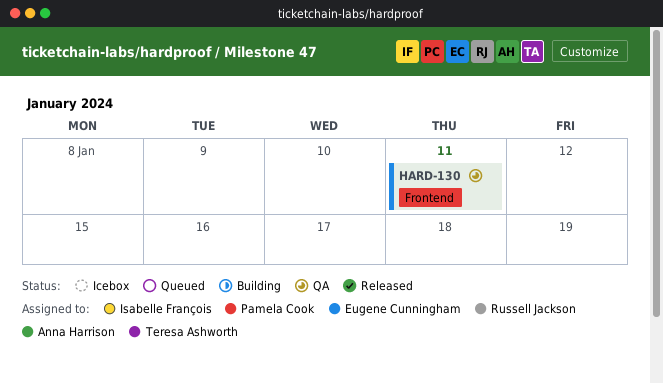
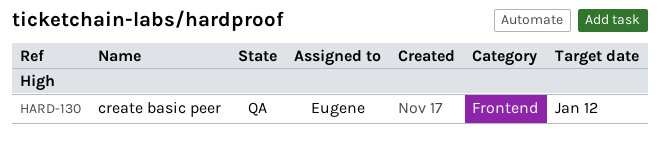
HARD-130, due: Jan 11 -> Jan 12

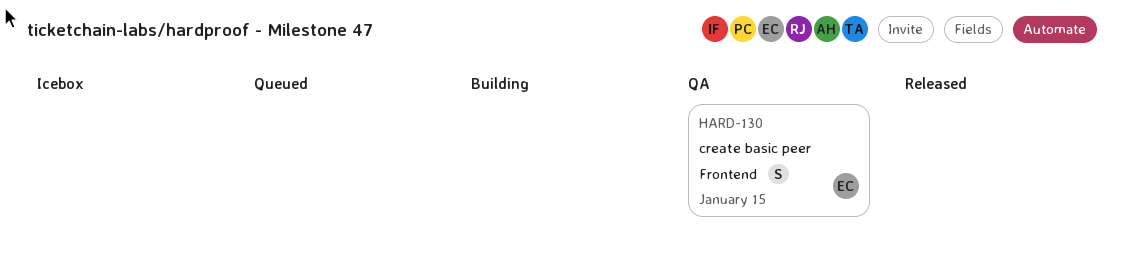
HARD-130, due: Jan 12 -> Jan 15

